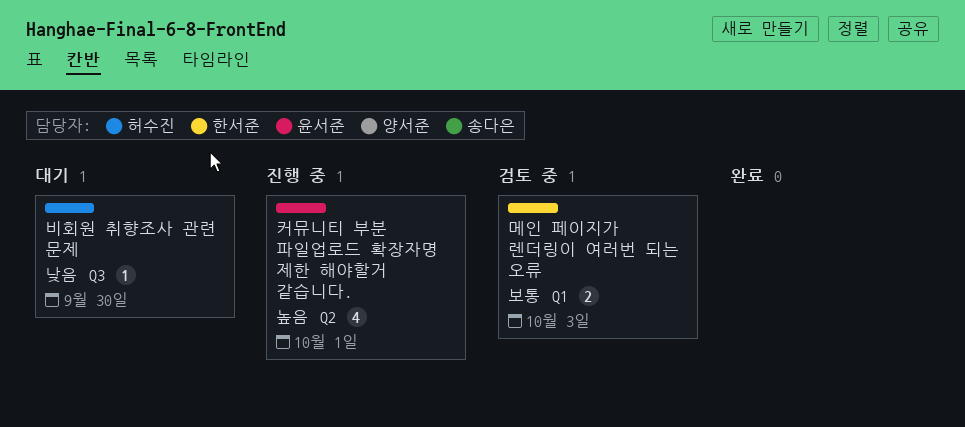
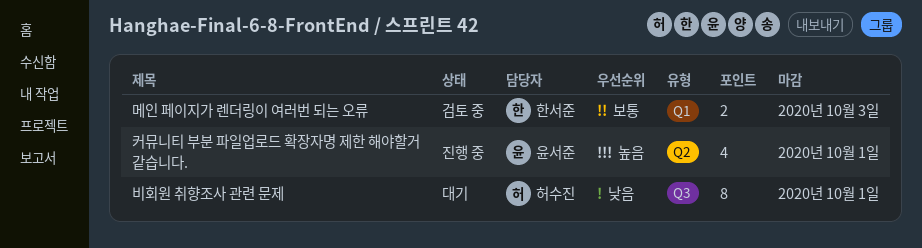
비회원 취향조사 관련 문제, estimate: 1 -> 8
비회원 취향조사 관련 문제, due: Sep 30 -> Oct 1

